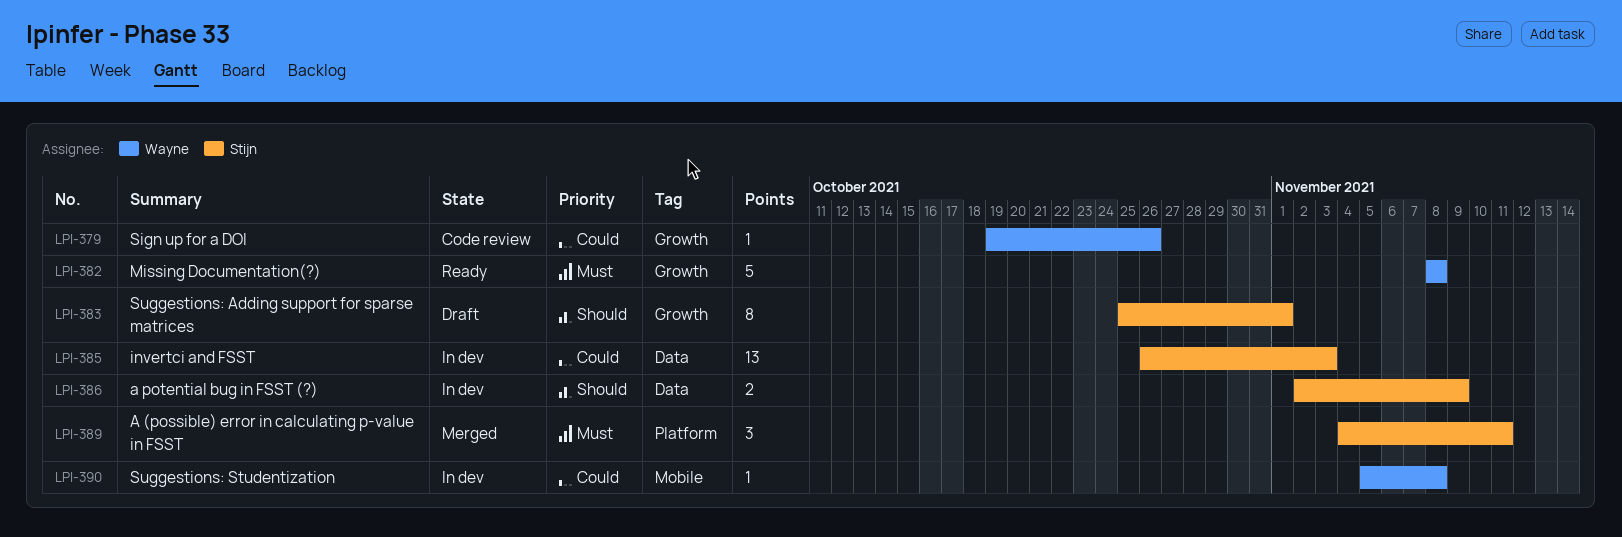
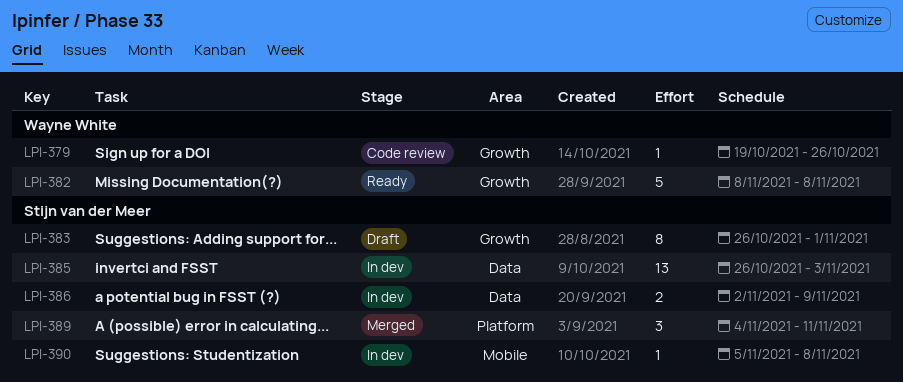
LPI-383, start: Oct 25 -> Oct 26
LPI-390, owner: Wayne White -> Stijn van der Meer

